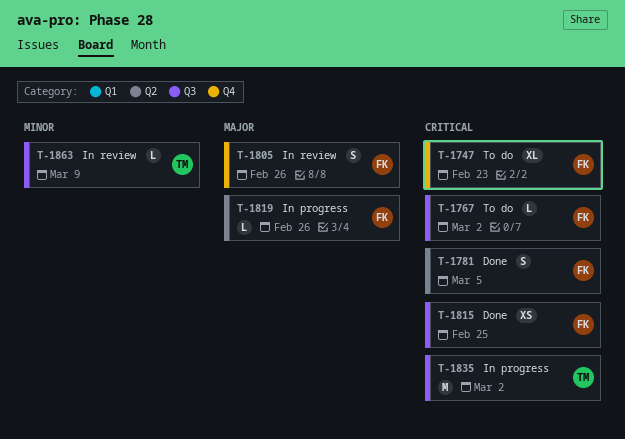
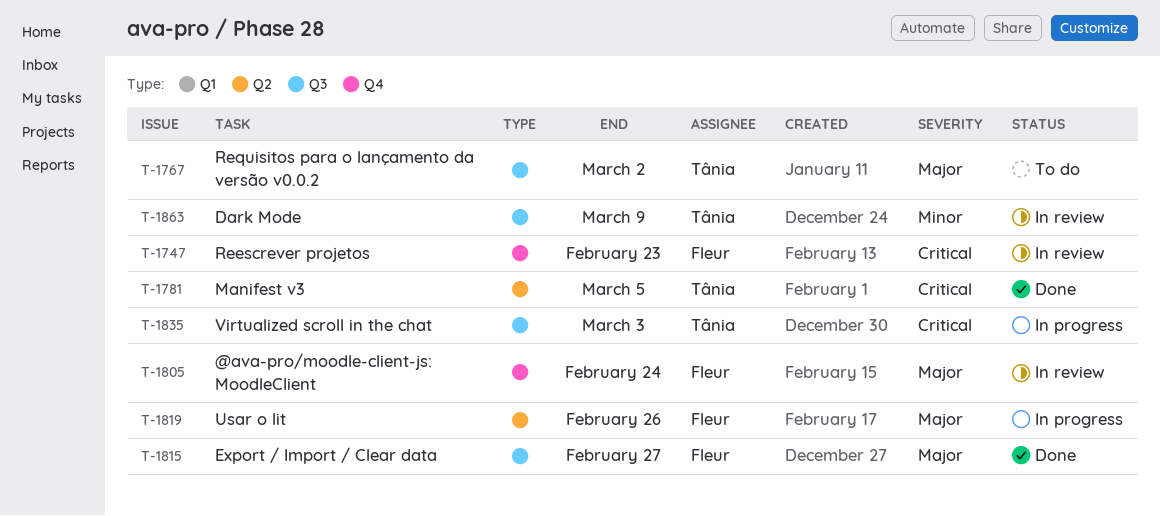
T-1747, status: To do -> In review
T-1767, owner: Fleur -> Tânia
T-1767, priority: Critical -> Major
T-1781, owner: Fleur -> Tânia
T-1805, due: Feb 26 -> Feb 24
T-1815, priority: Critical -> Major
T-1815, due: Feb 25 -> Feb 27
T-1835, due: Mar 2 -> Mar 3

